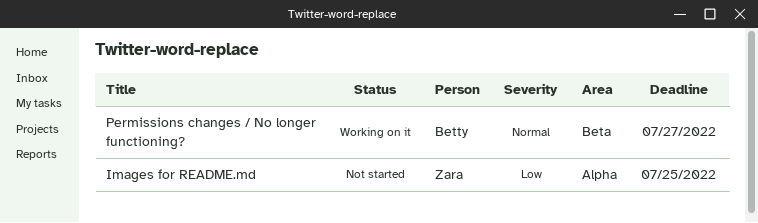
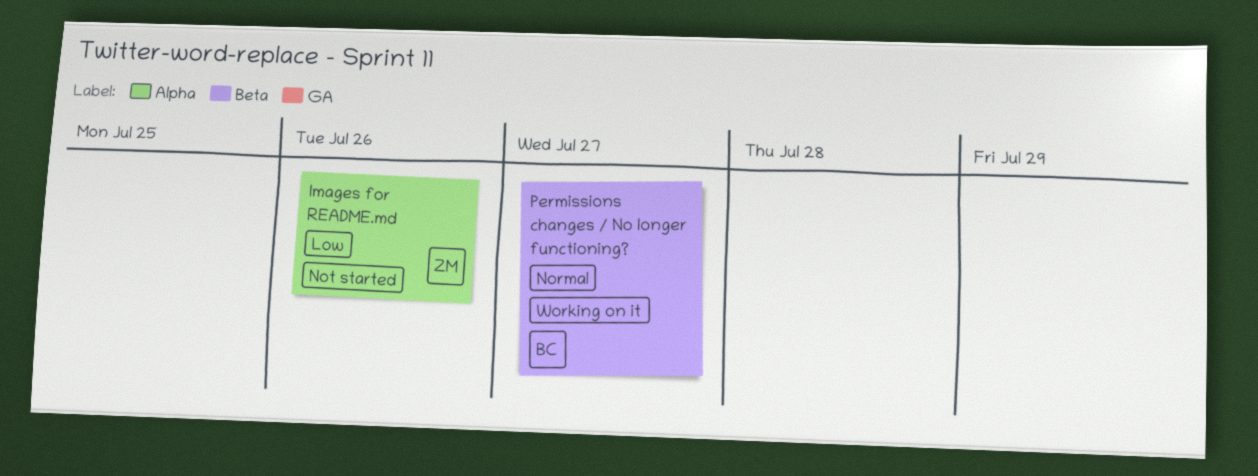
Images for README.md, due: Jul 25 -> Jul 26

